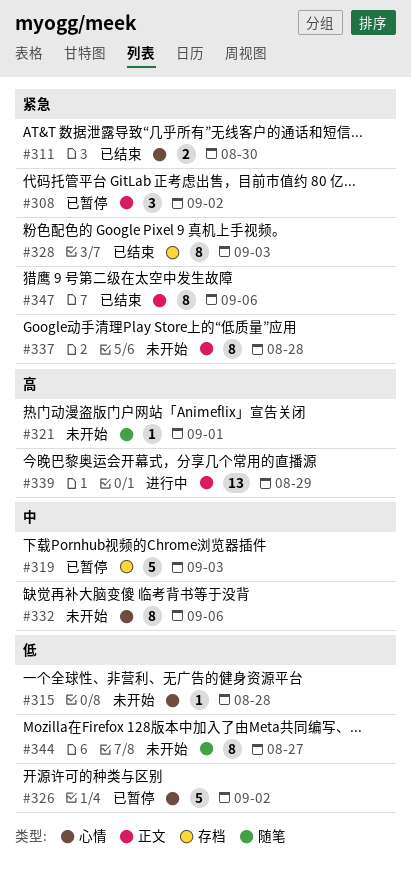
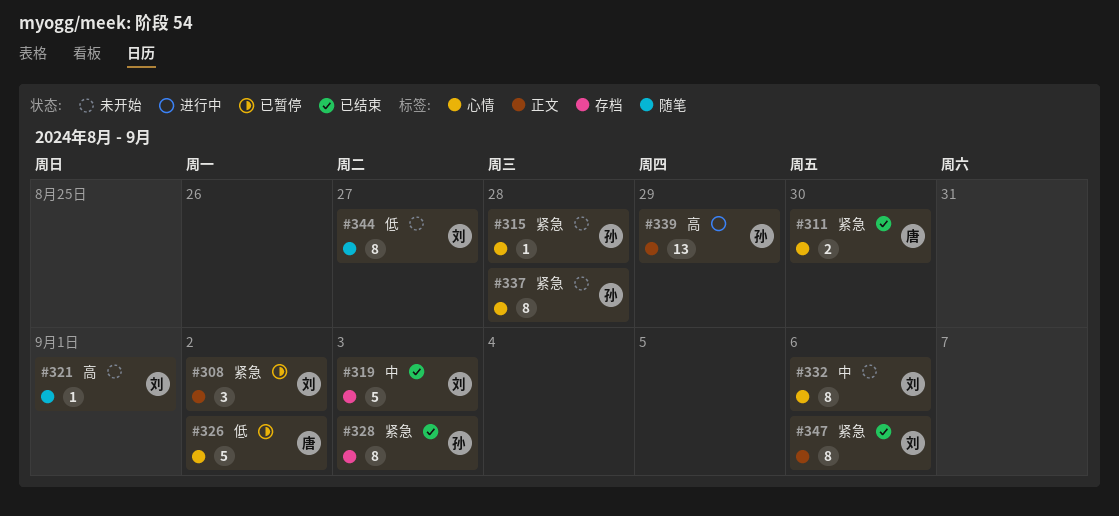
#315, priority: 低 -> 紧急
#319, status: 已暂停 -> 已结束
#337, label: 正文 -> 心情

